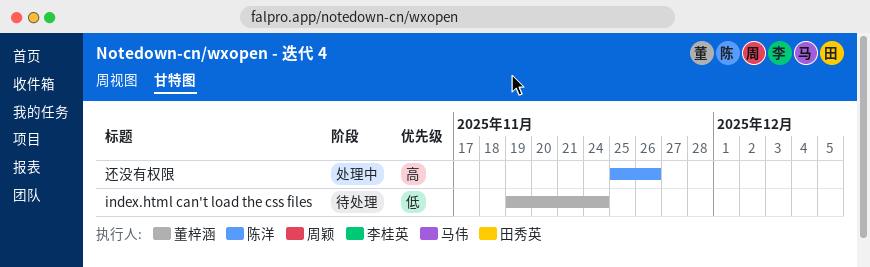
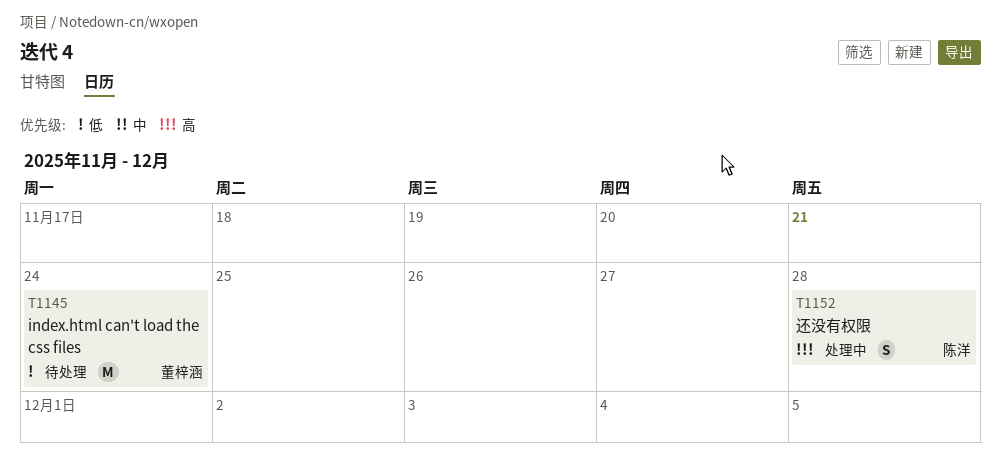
还没有权限, due: Nov 26 -> Nov 28

